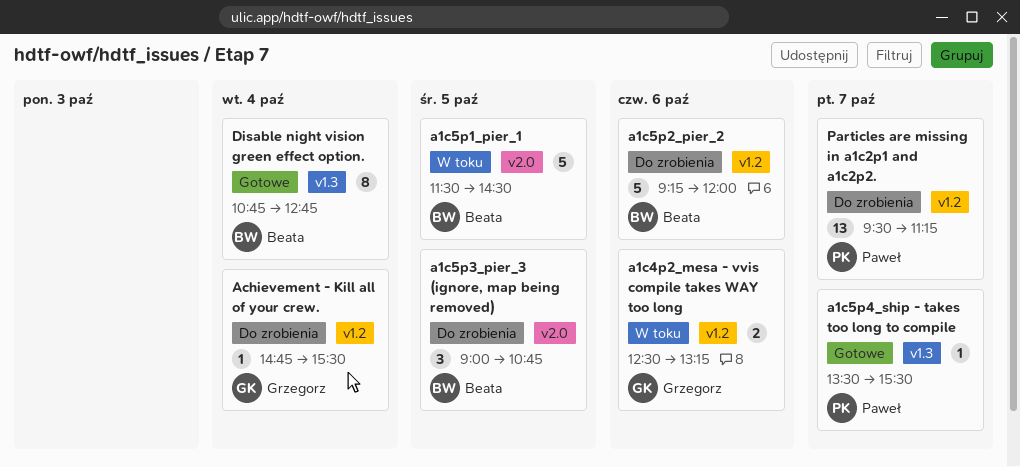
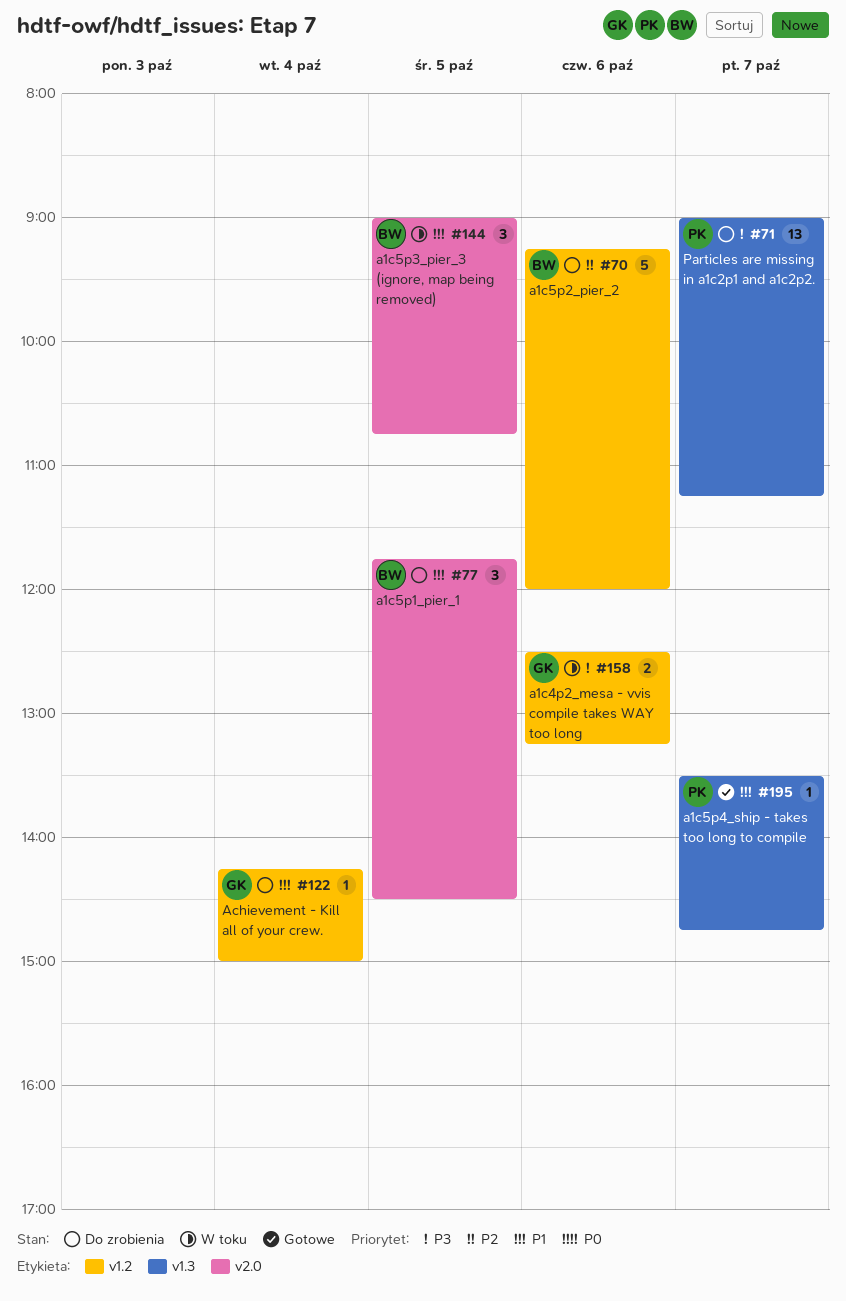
a1c5p1_pier_1, status: W toku -> Do zrobienia
a1c5p1_pier_1, estimate: 5 -> 3
a1c5p1_pier_1, begins: 11:30 -> 11:45
a1c5p3_pier_3 (ignore, map being removed), status: Do zrobienia -> W toku
a1c5p4_ship - takes too long to compile, ends: 15:30 -> 14:45
Achievement - Kill all of your crew., begins: 14:45 -> 14:15
Achievement - Kill all of your crew., ends: 15:30 -> 15:00
Disable night vision green effect option.: present -> none
Particles are missing in a1c2p1 and a1c2p2., label: v1.2 -> v1.3
Particles are missing in a1c2p1 and a1c2p2., begins: 09:30 -> 09:00

